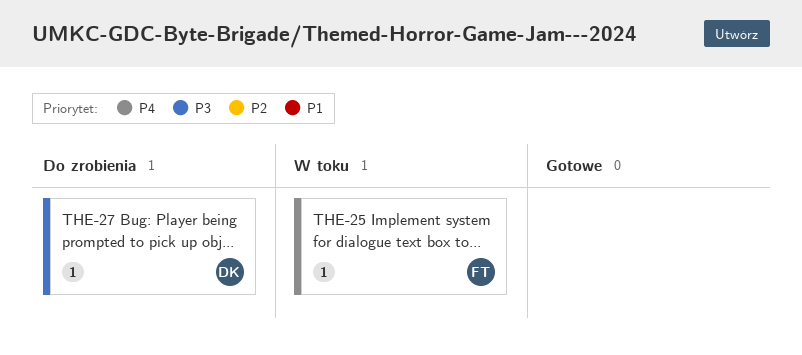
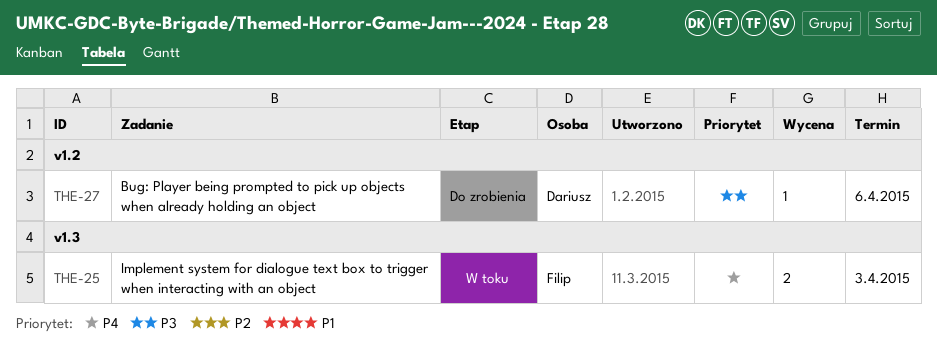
THE-25, estimate: 1 -> 2

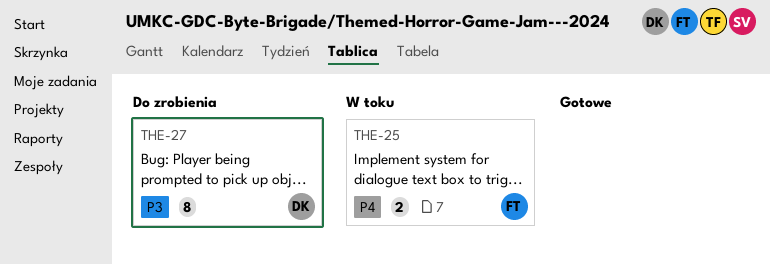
THE-27, estimate: 1 -> 8

